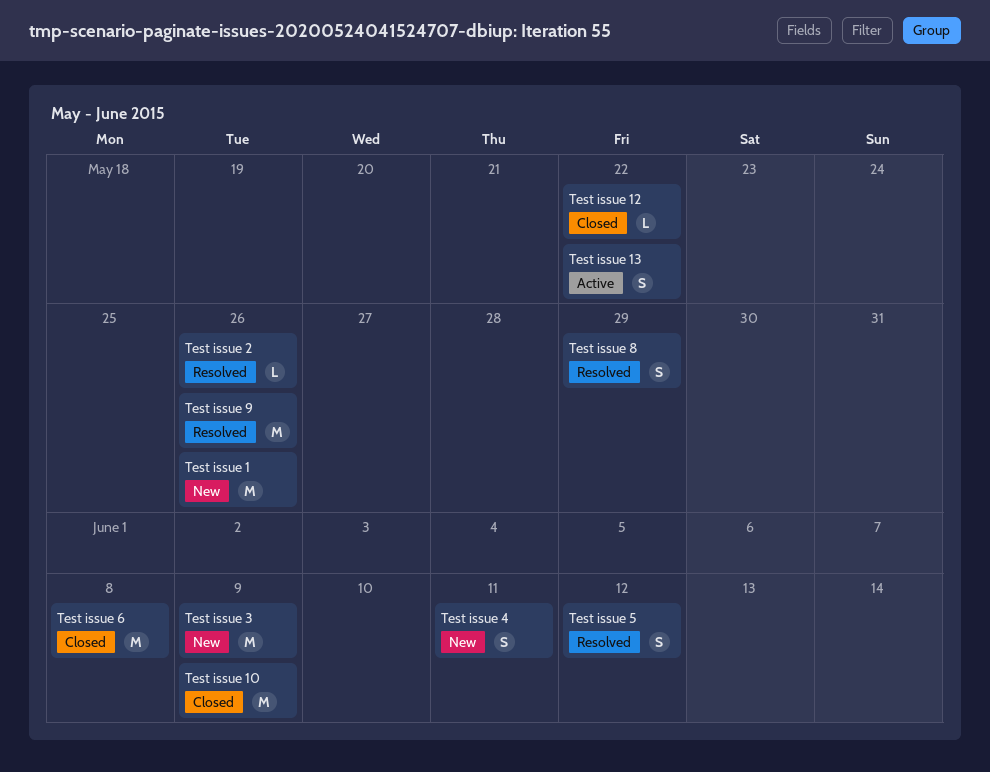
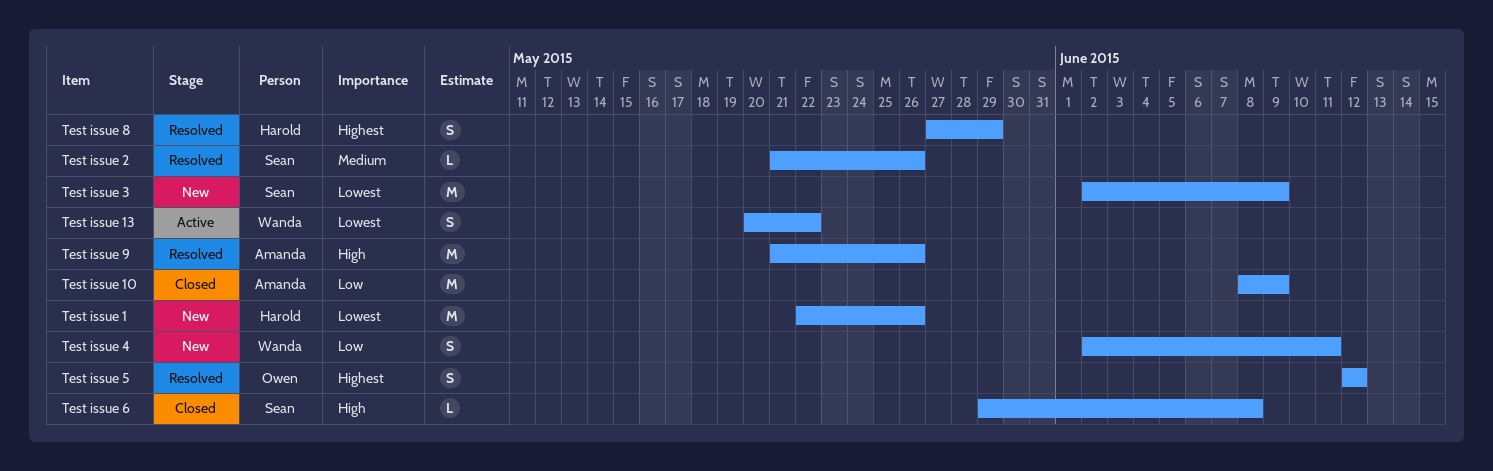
Test issue 12: present -> none
Test issue 6, estimate: M -> L

